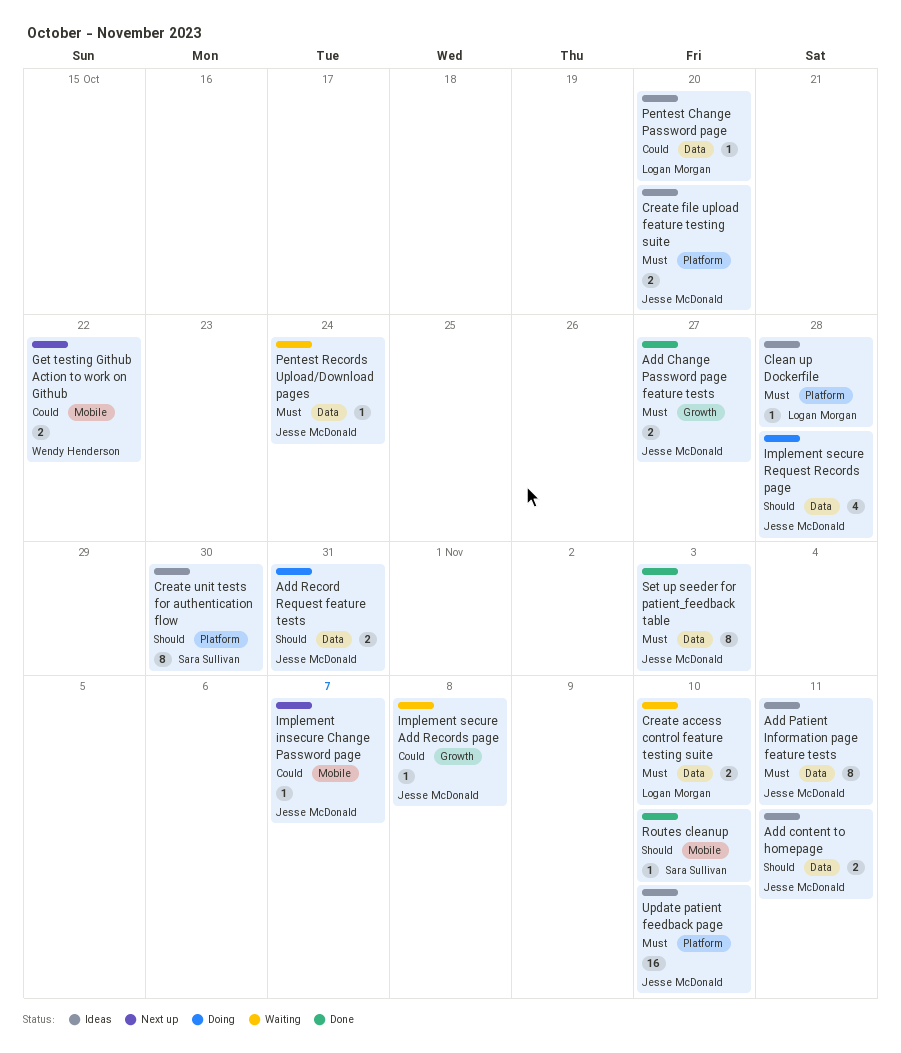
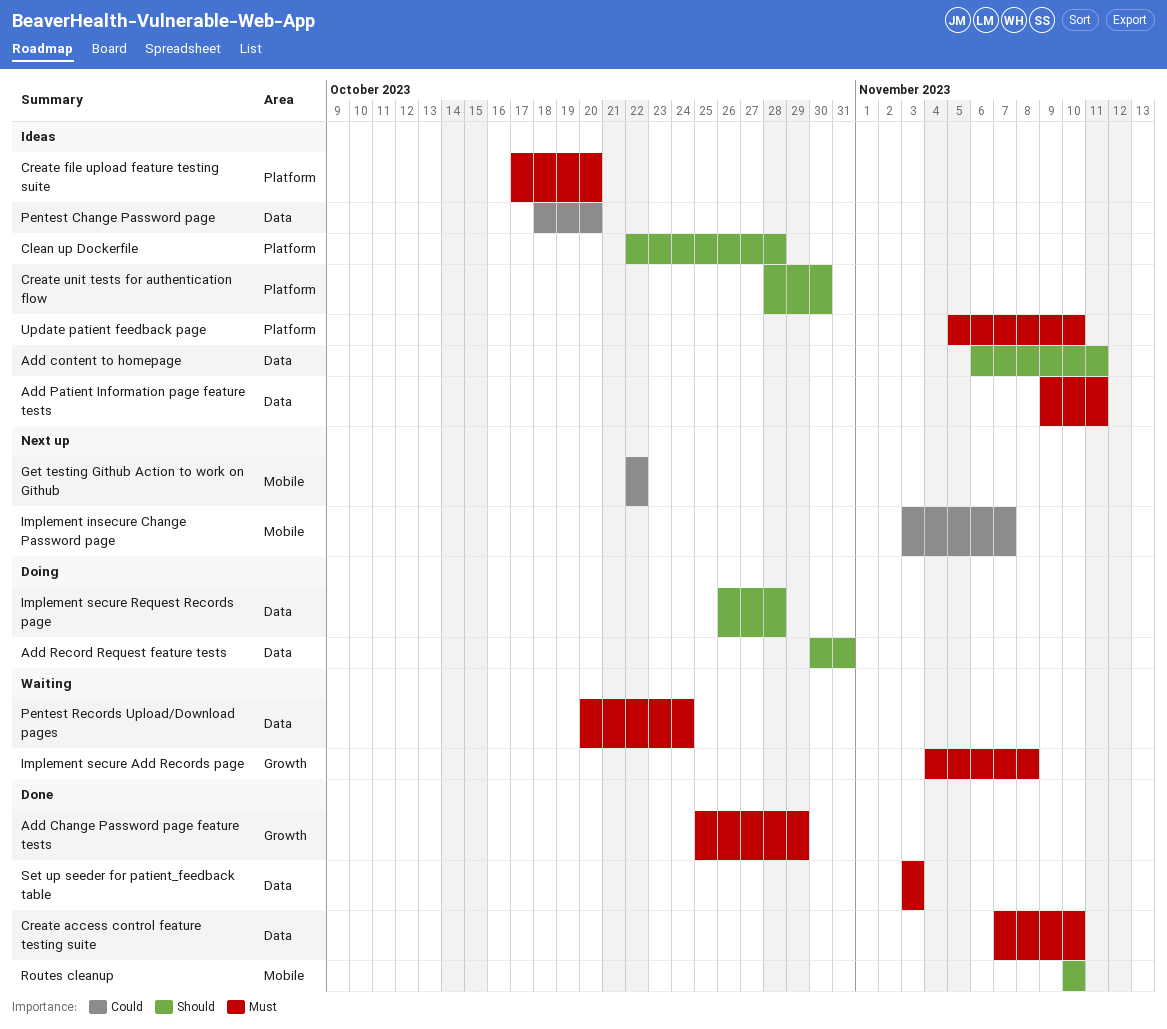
Add Change Password page feature tests, due: Oct 27 -> Oct 29
Clean up Dockerfile, priority: Must -> Should
Create access control feature testing suite, status: Waiting -> Done
Implement secure Add Records page, priority: Could -> Must

